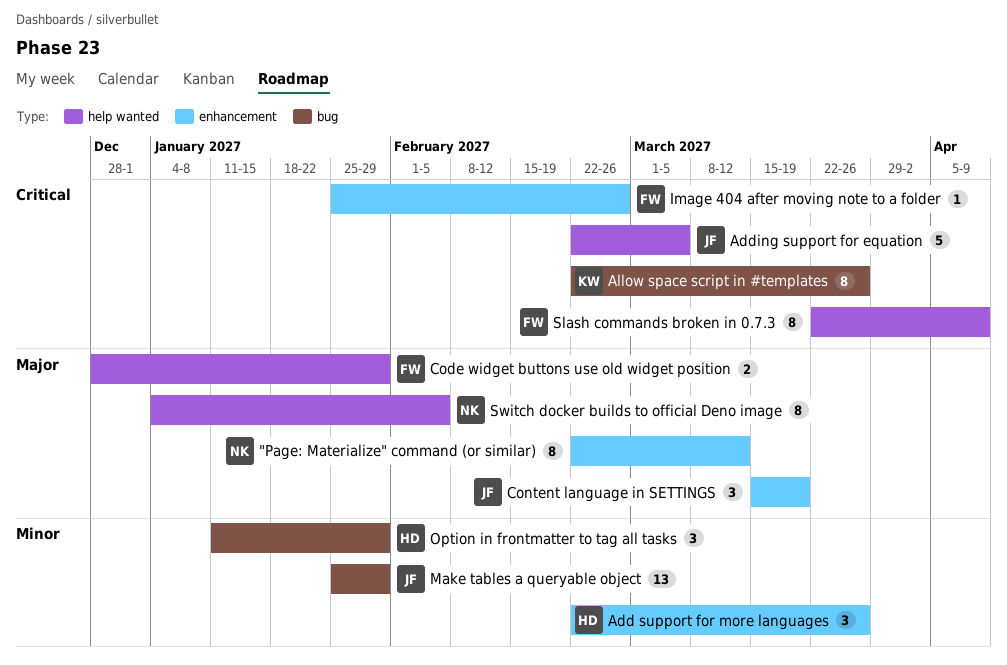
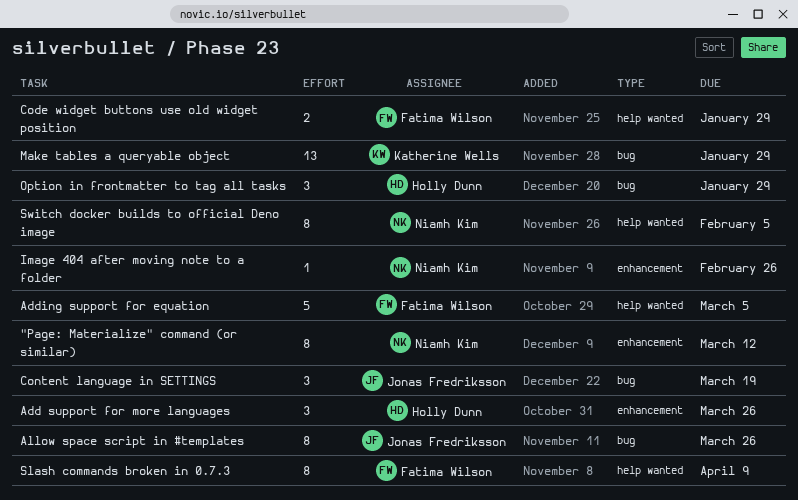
Adding support for equation, owner: Jonas Fredriksson -> Fatima Wilson
Allow space script in #templates, owner: Katherine Wells -> Jonas Fredriksson
Content language in SETTINGS, label: enhancement -> bug
Image 404 after moving note to a folder, owner: Fatima Wilson -> Niamh Kim
Make tables a queryable object, owner: Jonas Fredriksson -> Katherine Wells

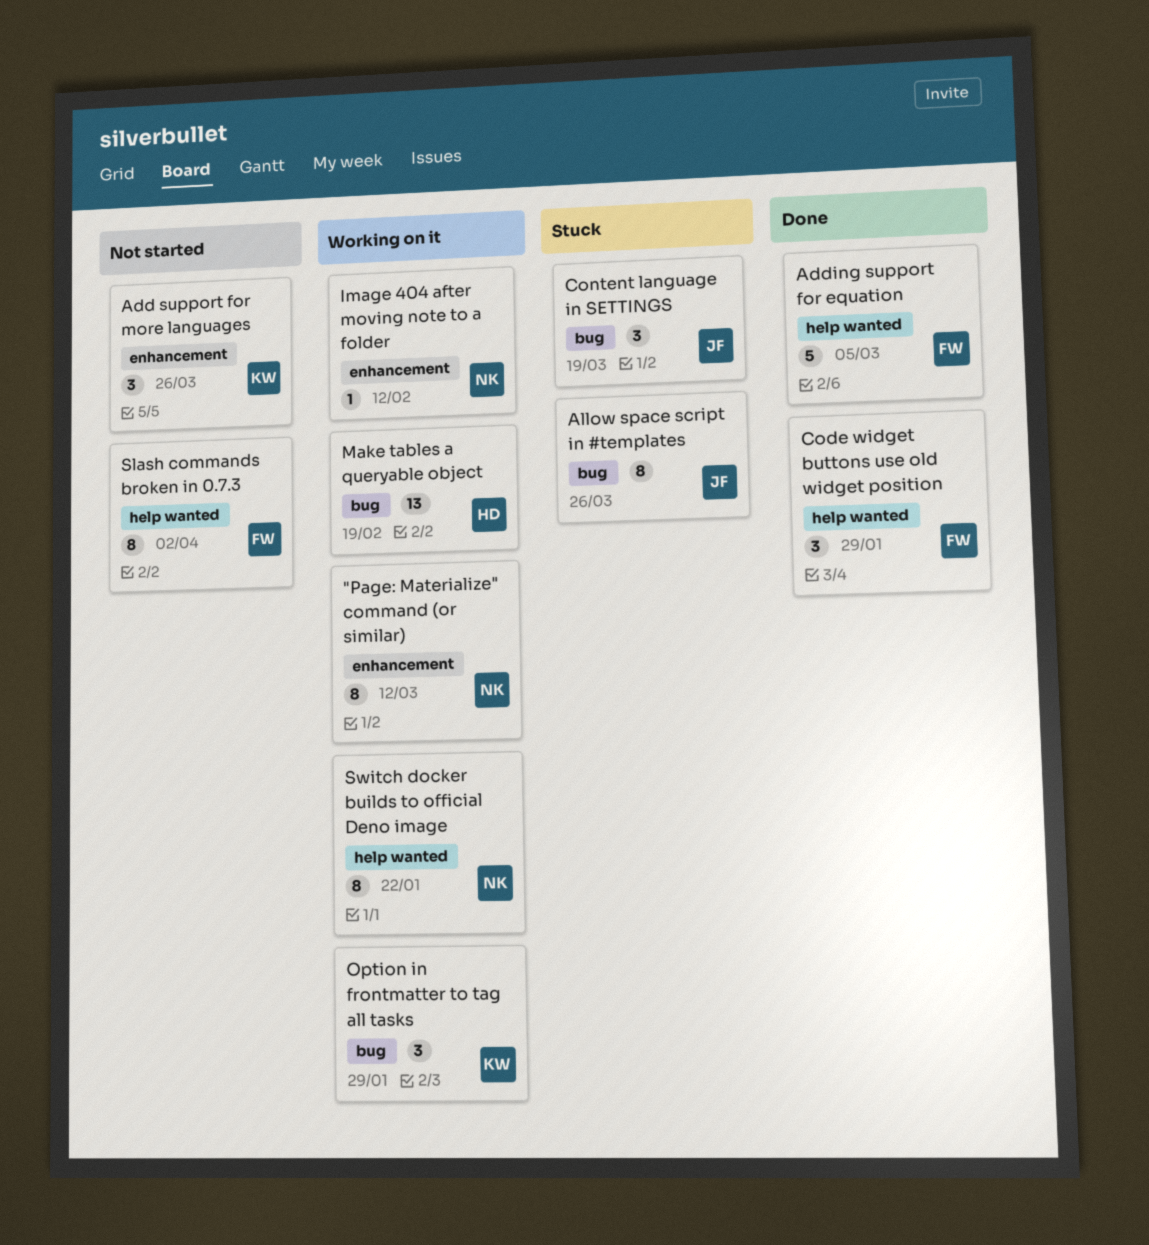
Add support for more languages, owner: Holly Dunn -> Katherine Wells
Code widget buttons use old widget position, estimate: 2 -> 3
Image 404 after moving note to a folder, due: Feb 26 -> Feb 12
Make tables a queryable object, owner: Katherine Wells -> Holly Dunn
Make tables a queryable object, due: Jan 29 -> Feb 19
Option in frontmatter to tag all tasks, owner: Holly Dunn -> Katherine Wells
Slash commands broken in 0.7.3, due: Apr 9 -> Apr 2
Switch docker builds to official Deno image, due: Feb 5 -> Jan 22

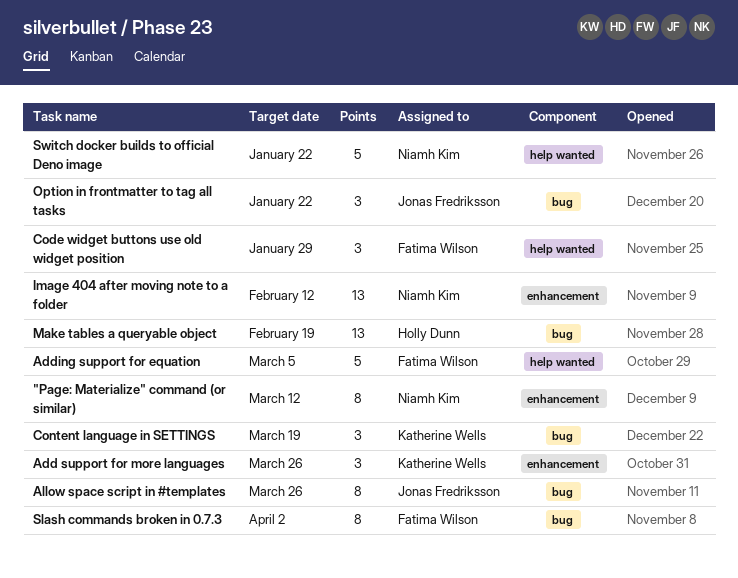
Content language in SETTINGS, owner: Jonas Fredriksson -> Katherine Wells
Image 404 after moving note to a folder, estimate: 1 -> 13
Option in frontmatter to tag all tasks, owner: Katherine Wells -> Jonas Fredriksson
Option in frontmatter to tag all tasks, due: Jan 29 -> Jan 22
Slash commands broken in 0.7.3, label: help wanted -> bug
Switch docker builds to official Deno image, estimate: 8 -> 5

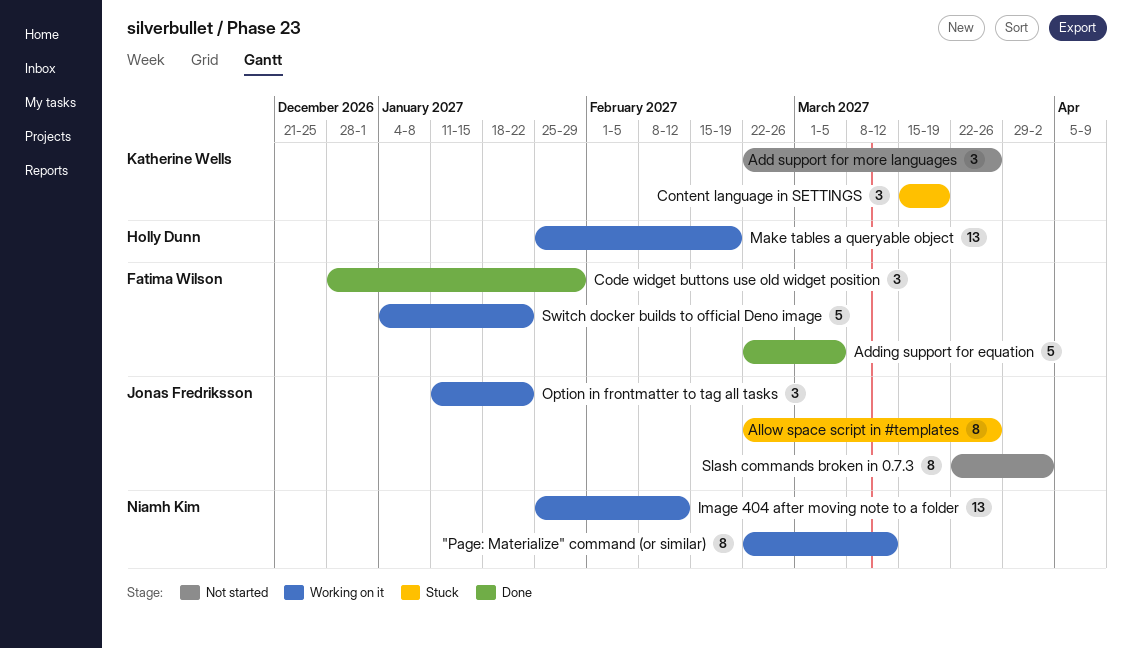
Slash commands broken in 0.7.3, owner: Fatima Wilson -> Jonas Fredriksson
Switch docker builds to official Deno image, owner: Niamh Kim -> Fatima Wilson

